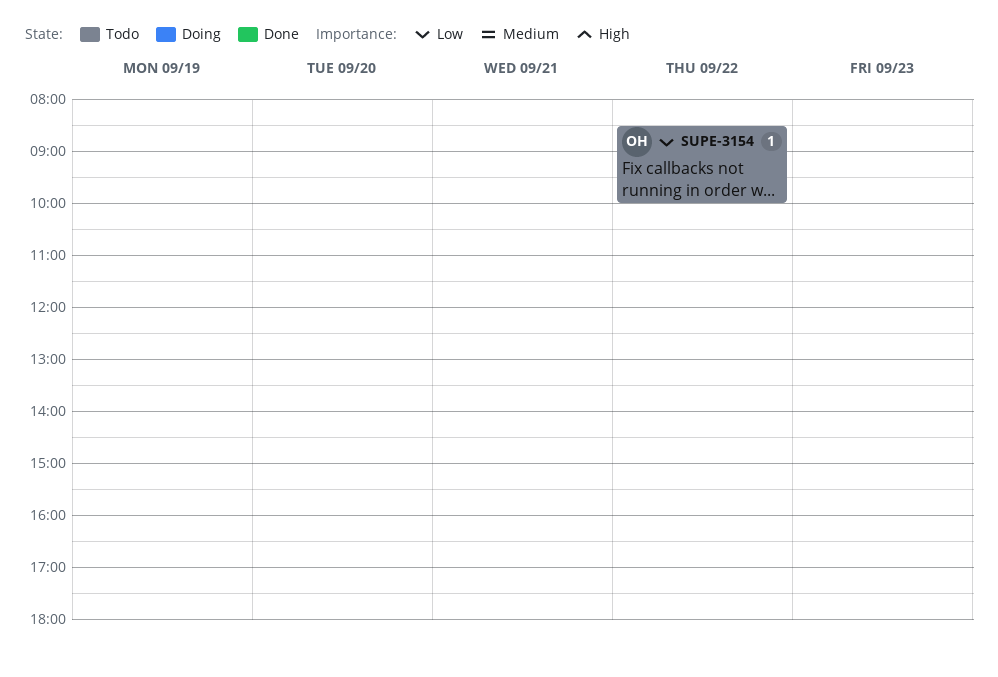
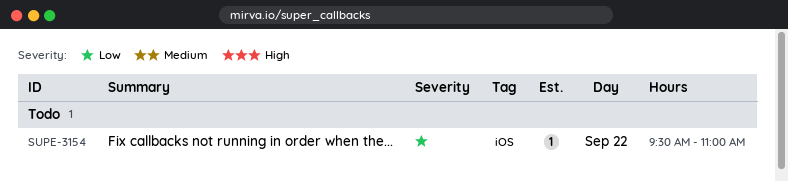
SUPE-3154, begins: 08:30 -> 09:30
SUPE-3154, ends: 10:00 -> 11:00

